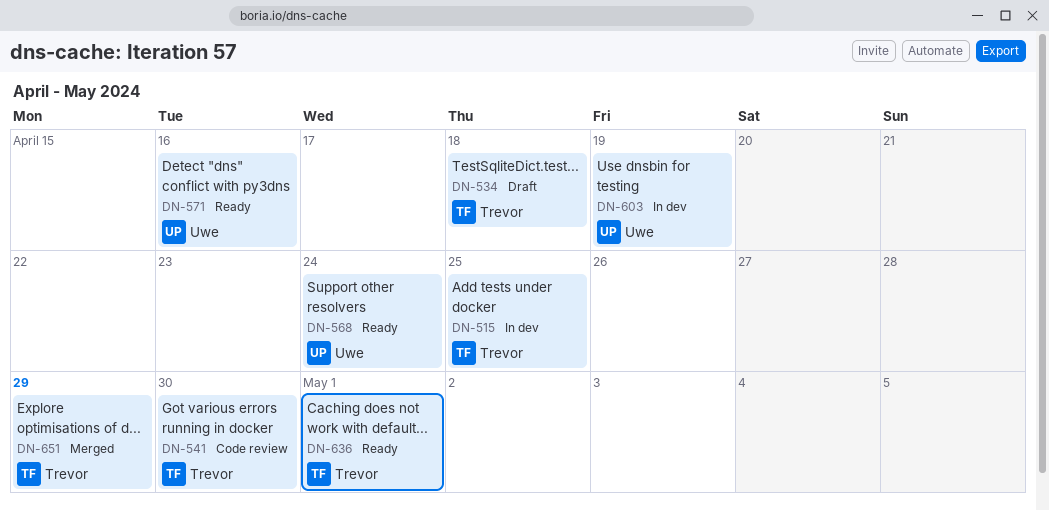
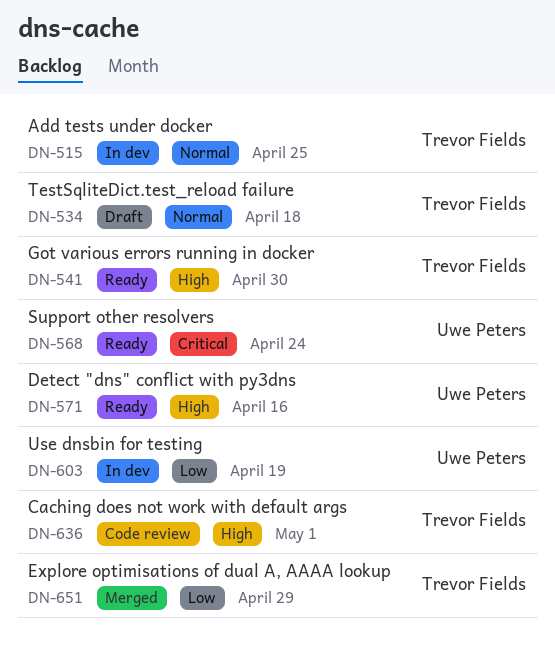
DN-541, status: Code review -> Ready
DN-636, status: Ready -> Code review

